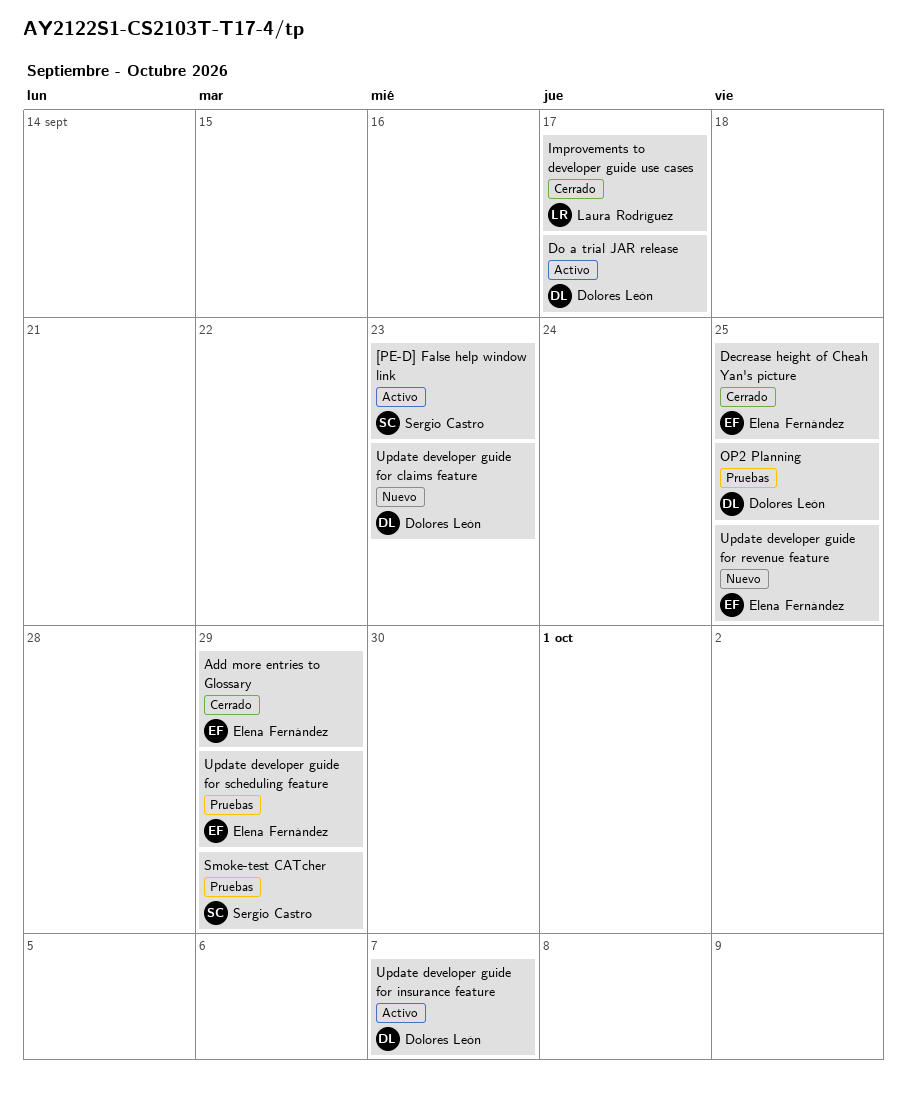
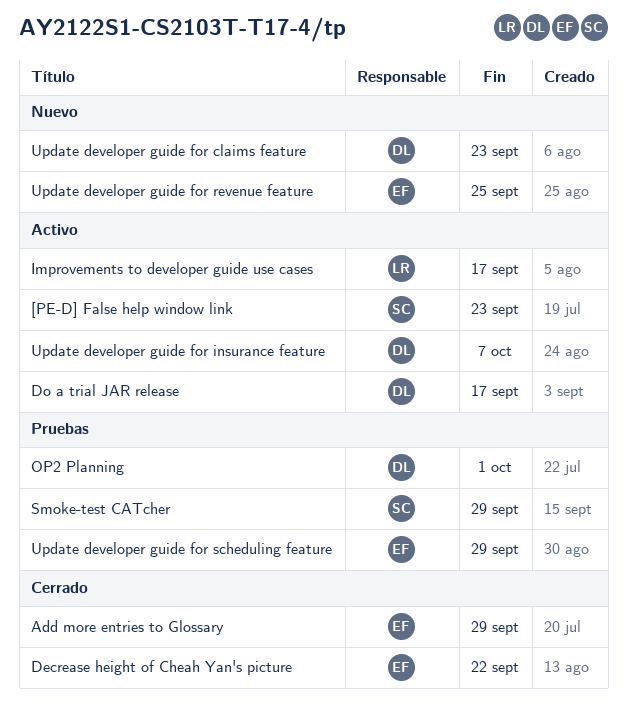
Decrease height of Cheah Yan's picture, due: Sep 25 -> Sep 22
Improvements to developer guide use cases, status: Cerrado -> Activo
OP2 Planning, due: Sep 25 -> Oct 1

